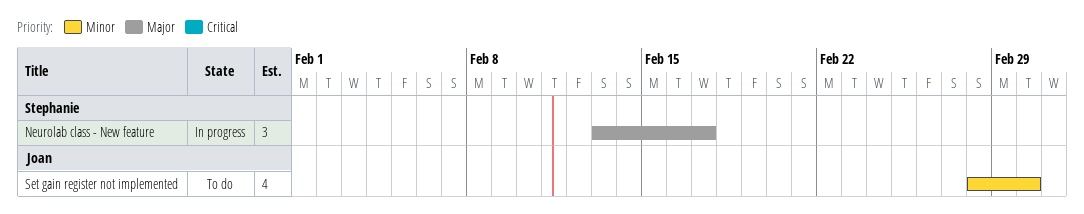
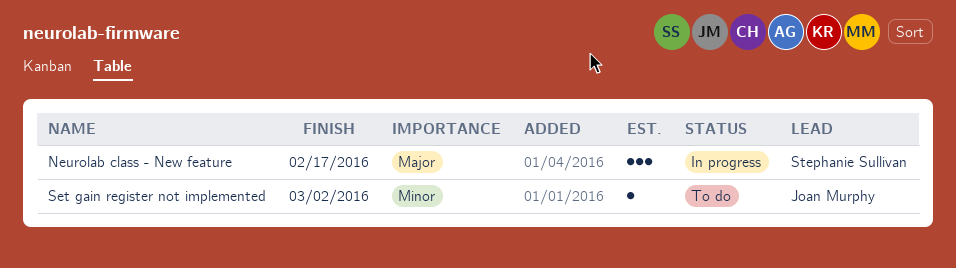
Set gain register not implemented, estimate: 4 -> 1
Set gain register not implemented, due: Mar 1 -> Mar 2

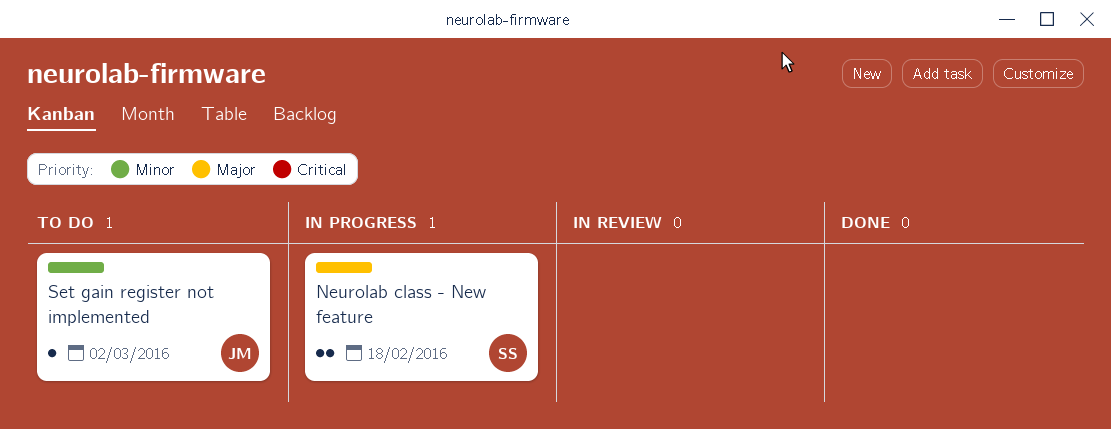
Neurolab class - New feature, estimate: 3 -> 2
Neurolab class - New feature, due: Feb 17 -> Feb 18

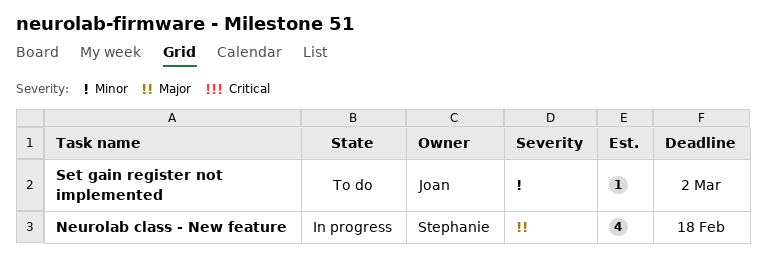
Neurolab class - New feature, estimate: 2 -> 4

